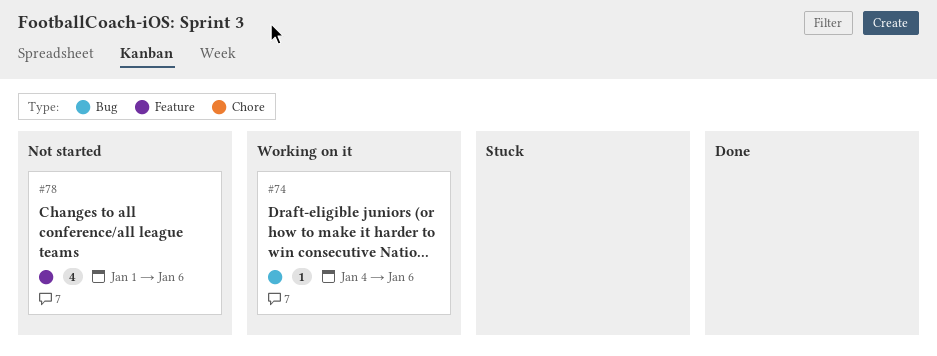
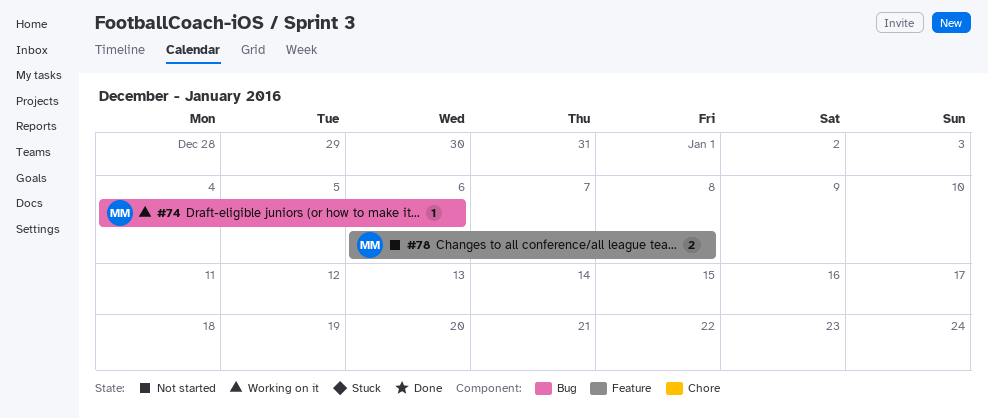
#78, estimate: 4 -> 2
#78, start: Jan 1 -> Jan 6
#78, due: Jan 6 -> Jan 8

